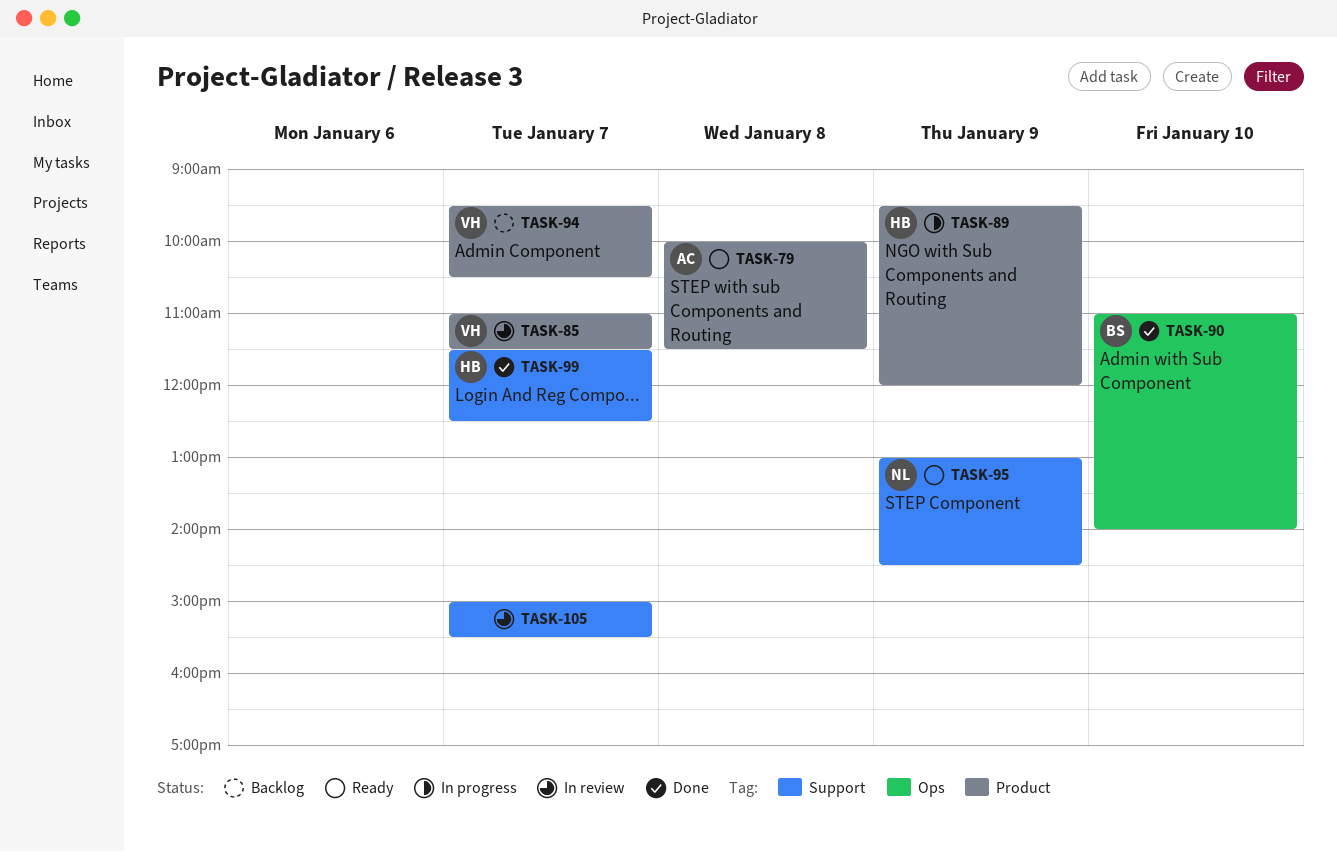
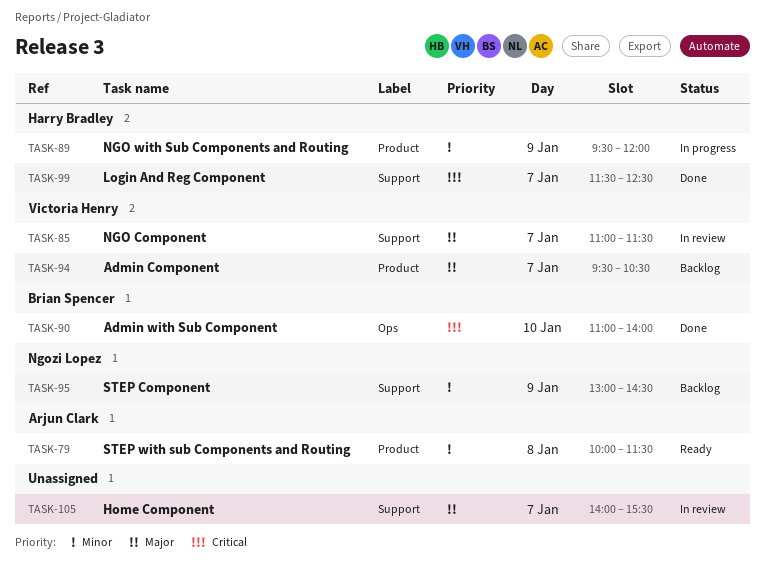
TASK-85, label: Product -> Support
TASK-95, status: Ready -> Backlog
TASK-105, begins: 15:00 -> 14:00

